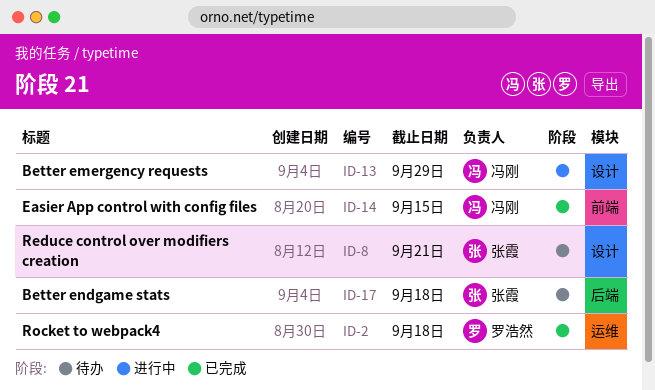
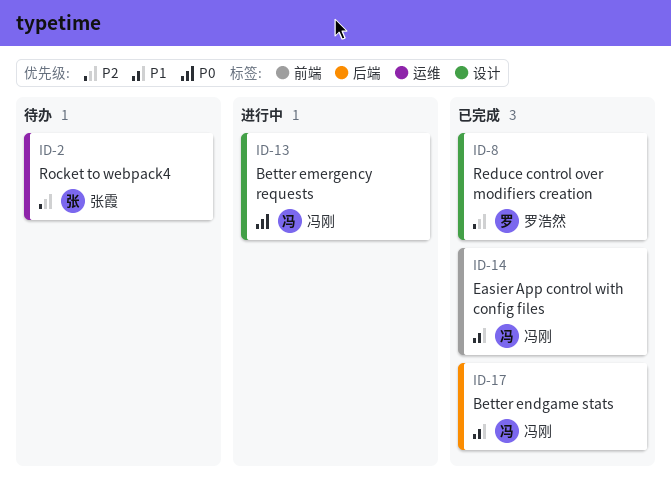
ID-2, status: 已完成 -> 待办
ID-2, owner: 罗浩然 -> 张霞
ID-8, status: 待办 -> 已完成
ID-8, owner: 张霞 -> 罗浩然
ID-17, status: 待办 -> 已完成
ID-17, owner: 张霞 -> 冯刚

